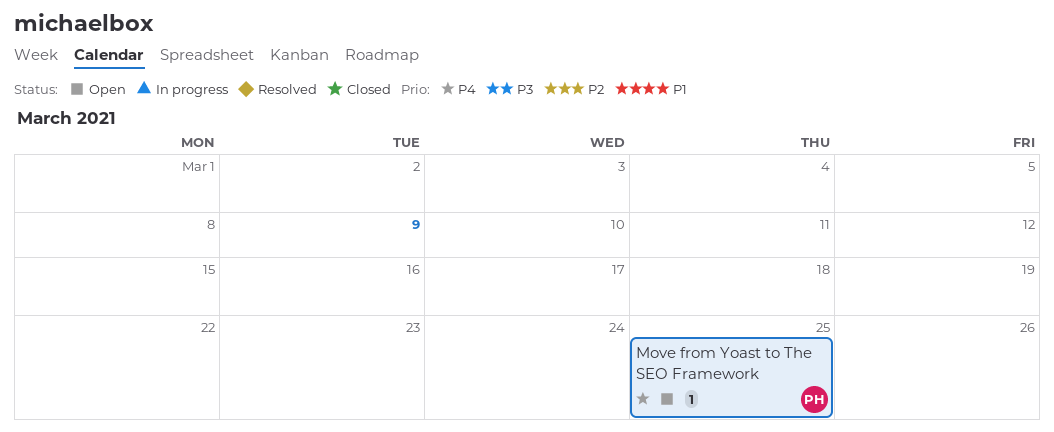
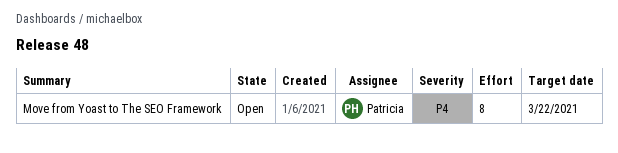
Move from Yoast to The SEO Framework, estimate: 1 -> 8
Move from Yoast to The SEO Framework, due: Mar 25 -> Mar 22

